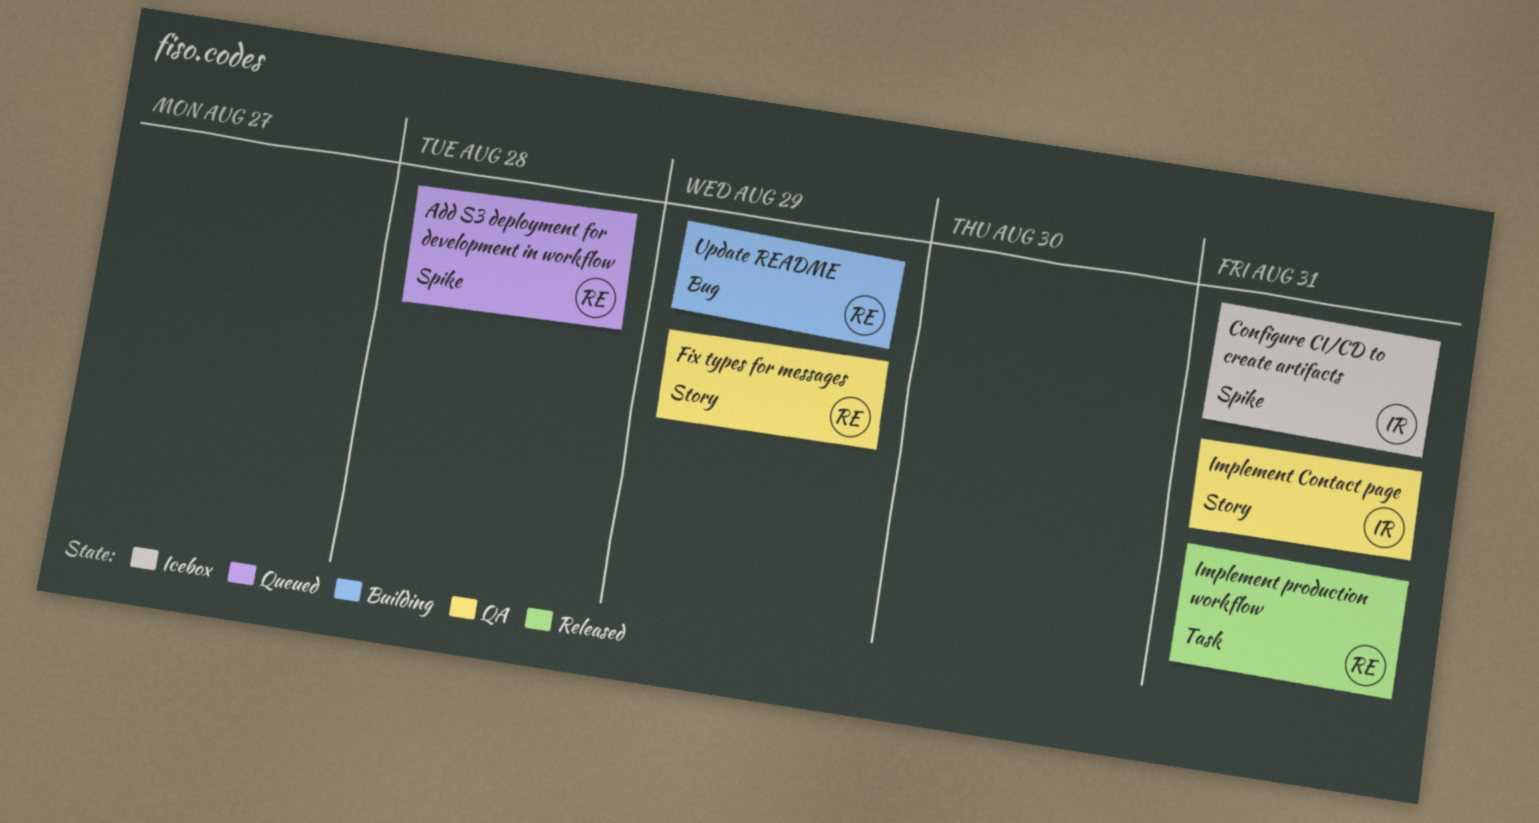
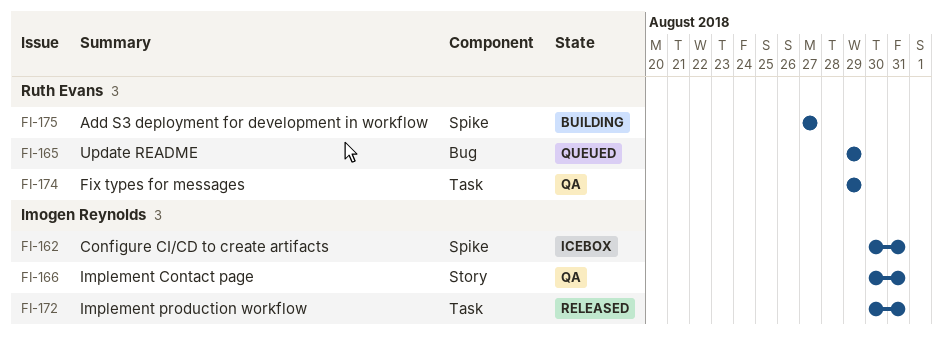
Add S3 deployment for development in workflow, status: Queued -> Building
Add S3 deployment for development in workflow, due: Aug 28 -> Aug 27
Fix types for messages, label: Story -> Task
Implement production workflow, owner: Ruth Evans -> Imogen Reynolds
Update README, status: Building -> Queued

